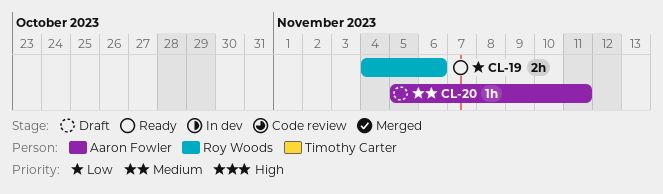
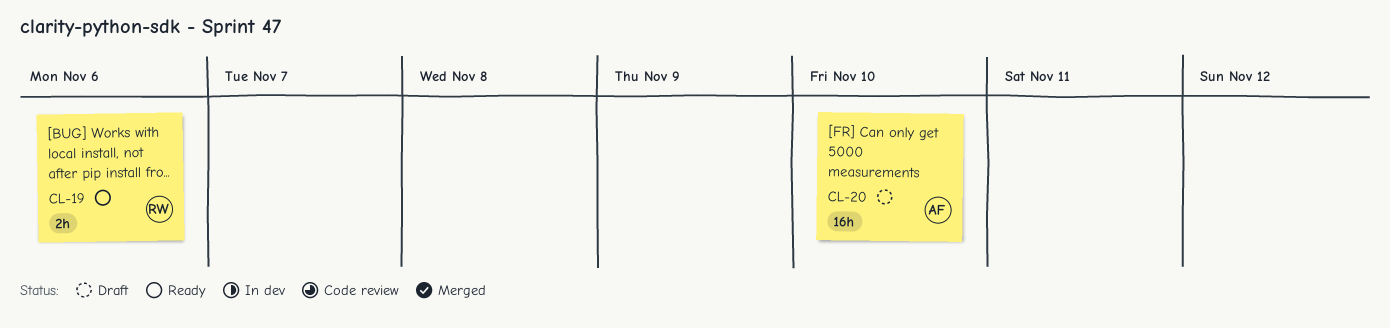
CL-20, estimate: 1h -> 16h
CL-20, due: Nov 11 -> Nov 10

